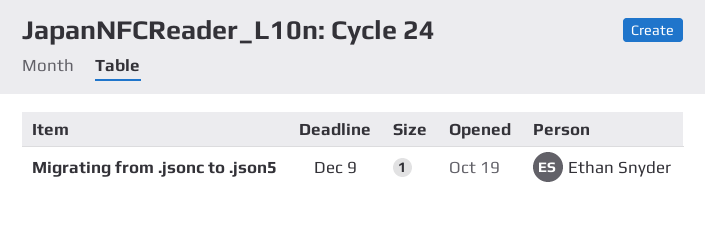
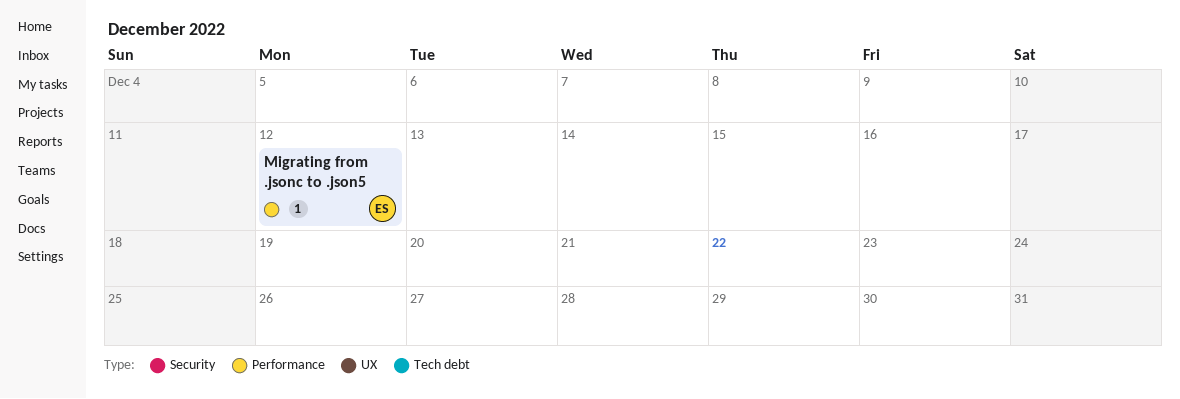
Migrating from .jsonc to .json5, due: Dec 9 -> Dec 12

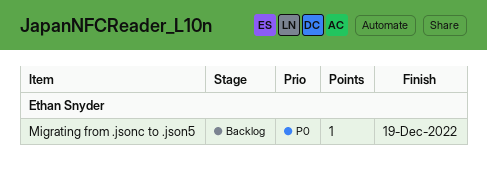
Migrating from .jsonc to .json5, due: Dec 12 -> Dec 19

